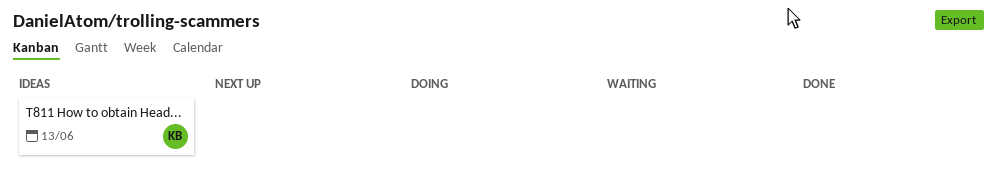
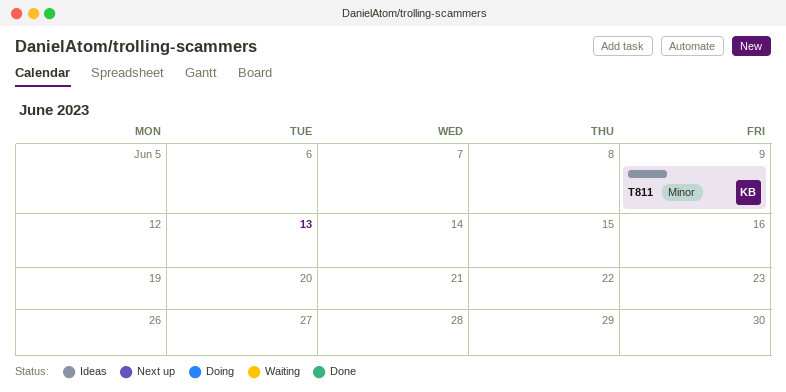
T811, due: Jun 13 -> Jun 9

